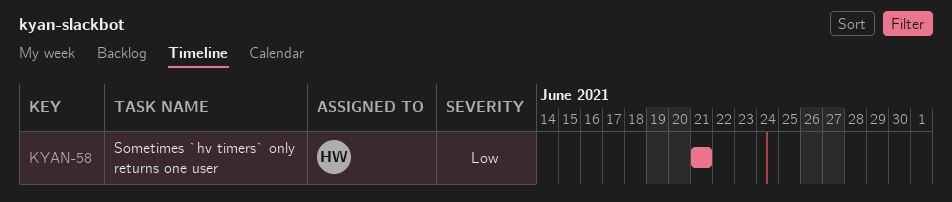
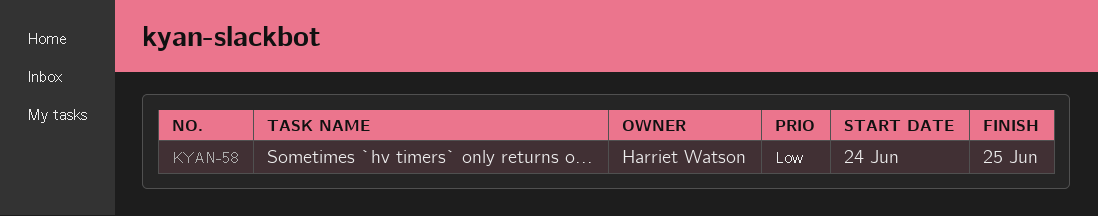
KYAN-58, start: Jun 21 -> Jun 24
KYAN-58, due: Jun 21 -> Jun 25

